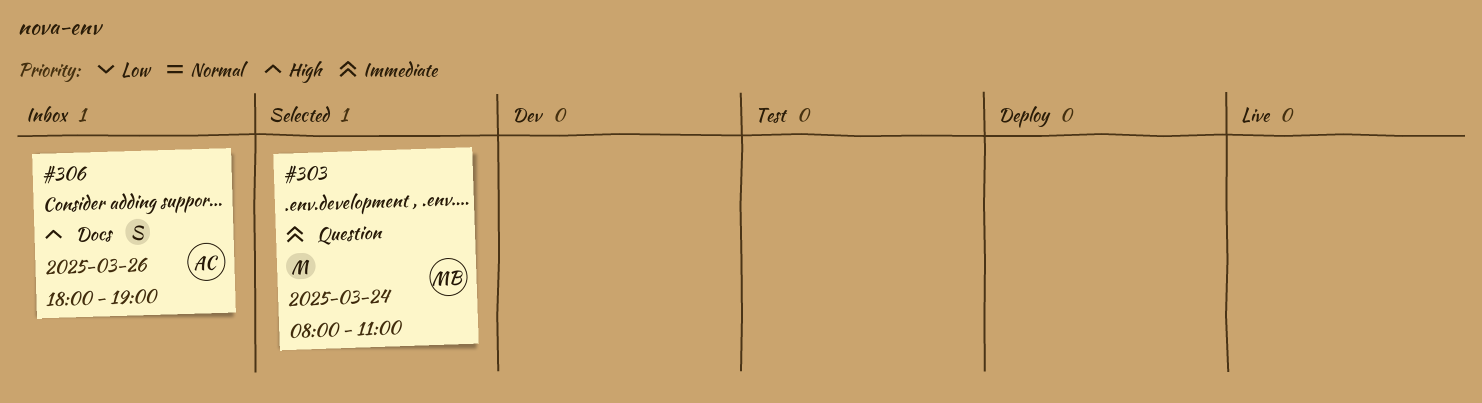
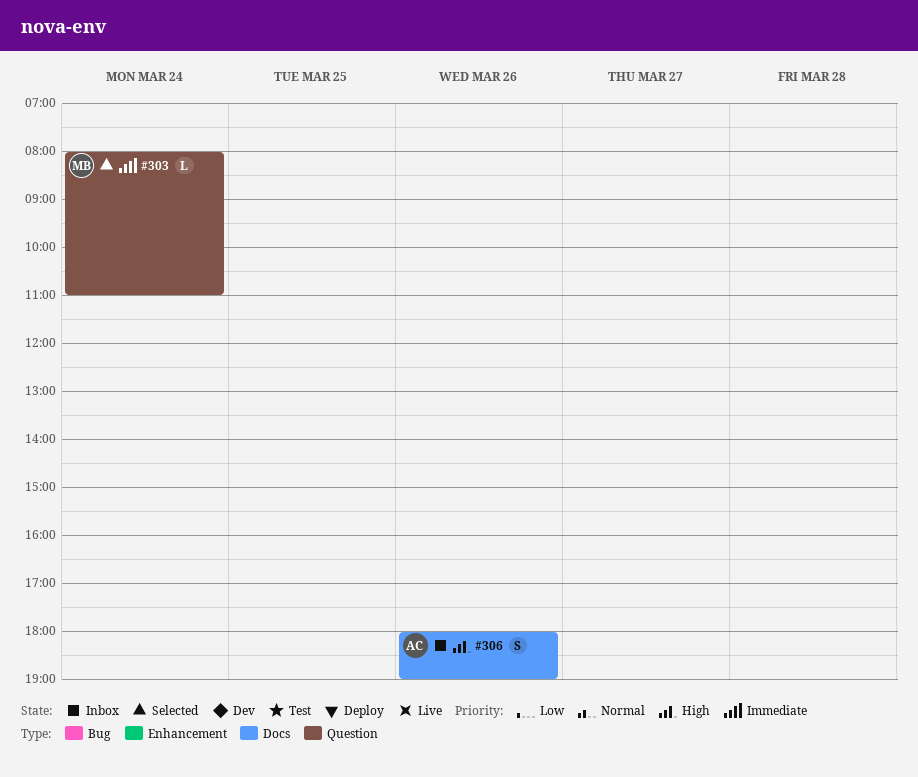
#303, estimate: M -> L

